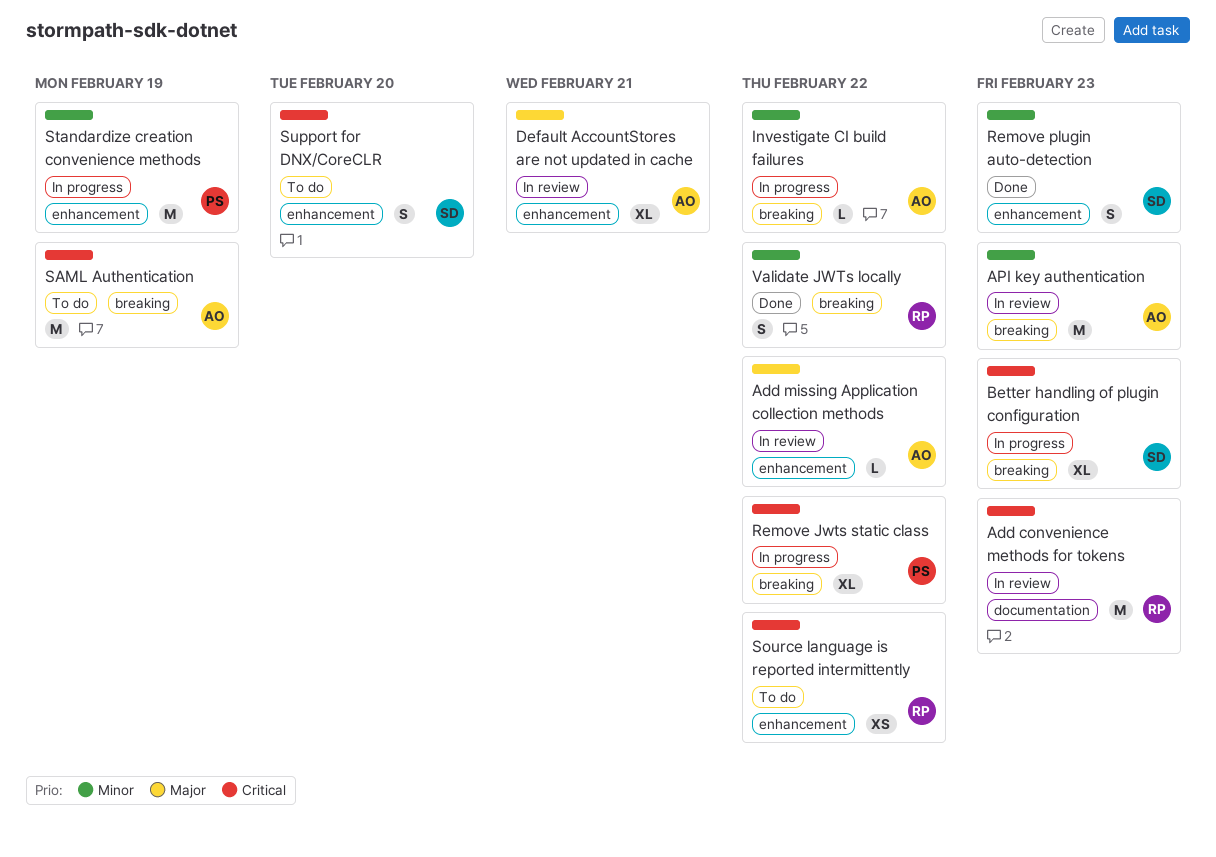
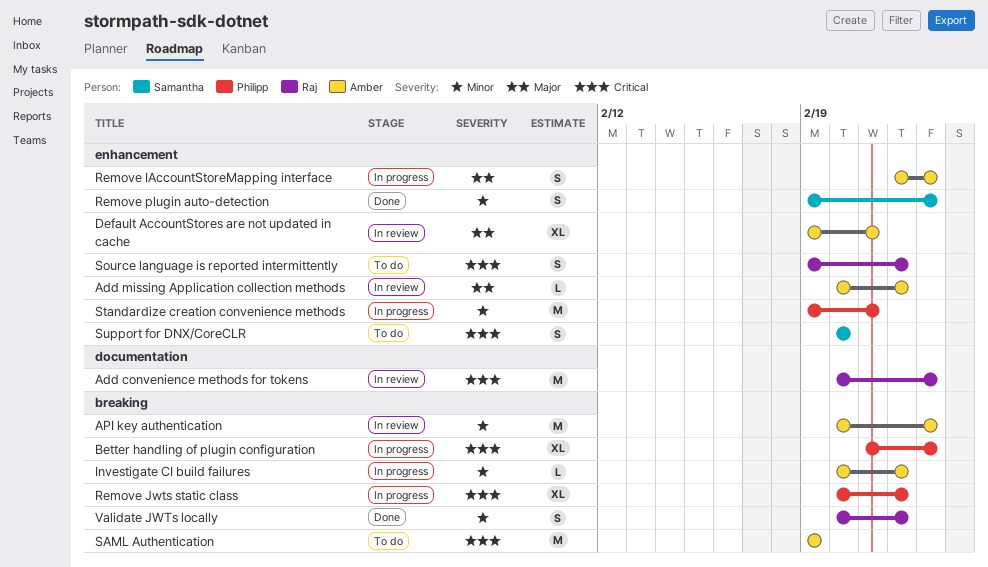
Better handling of plugin configuration, owner: Samantha -> Philipp
Remove IAccountStoreMapping interface: none -> present
Source language is reported intermittently, estimate: XS -> S
Standardize creation convenience methods, due: Feb 19 -> Feb 21

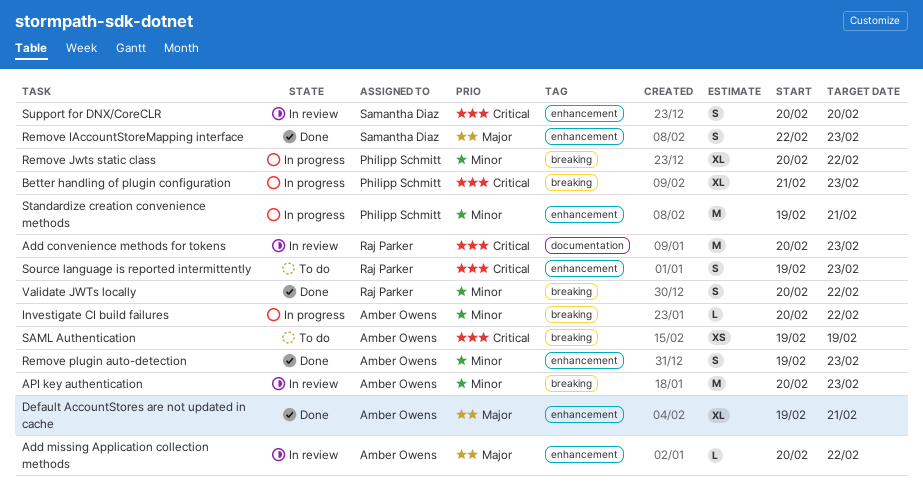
Default AccountStores are not updated in cache, status: In review -> Done
Remove IAccountStoreMapping interface, status: In progress -> Done
Remove IAccountStoreMapping interface, owner: Amber Owens -> Samantha Diaz
Remove Jwts static class, priority: Critical -> Minor
Remove plugin auto-detection, owner: Samantha Diaz -> Amber Owens
SAML Authentication, estimate: M -> XS
Source language is reported intermittently, due: Feb 22 -> Feb 23
Support for DNX/CoreCLR, status: To do -> In review

